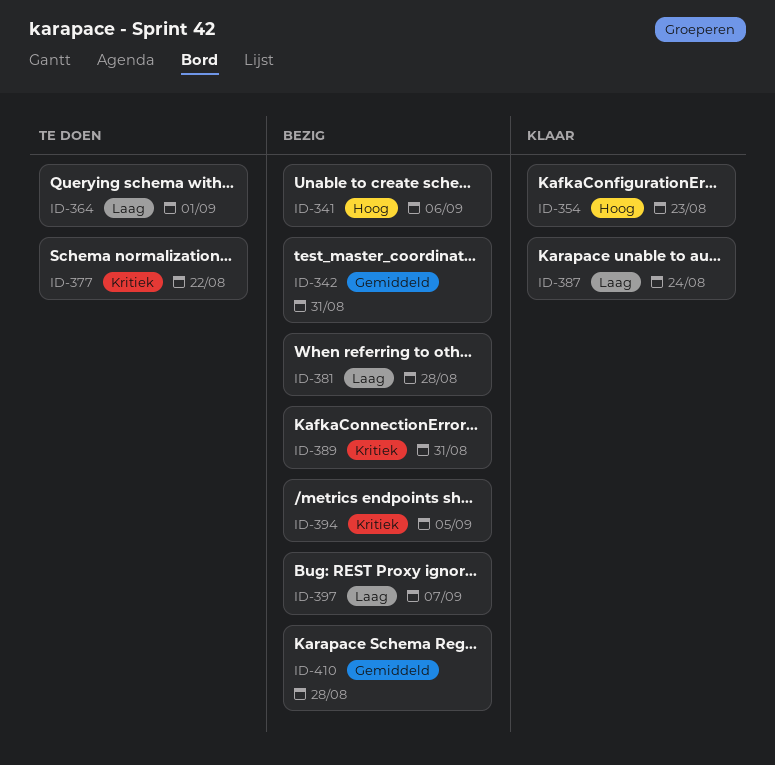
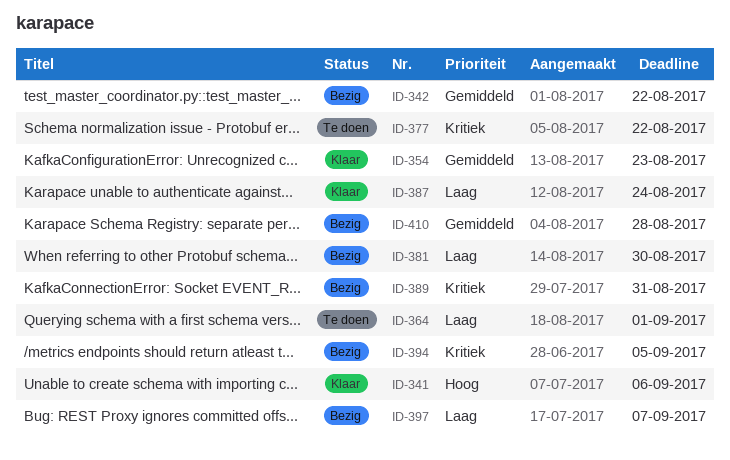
ID-341, status: Bezig -> Klaar
ID-342, due: Aug 31 -> Aug 22
ID-354, priority: Hoog -> Gemiddeld
ID-381, due: Aug 28 -> Aug 30

